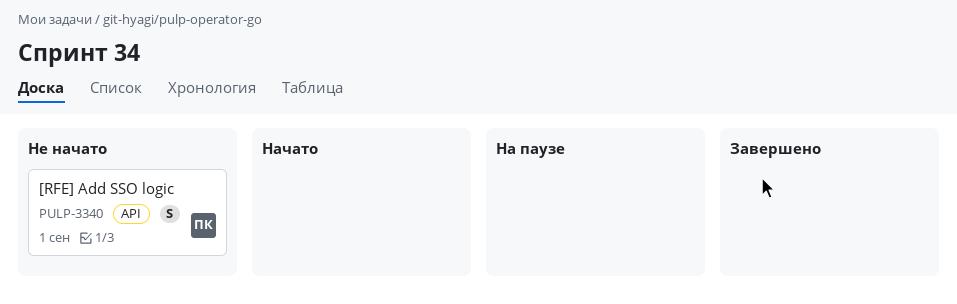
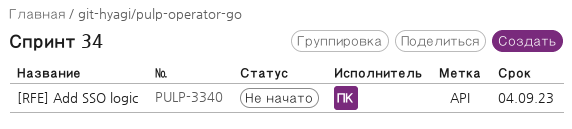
PULP-3340, due: Sep 1 -> Sep 4

